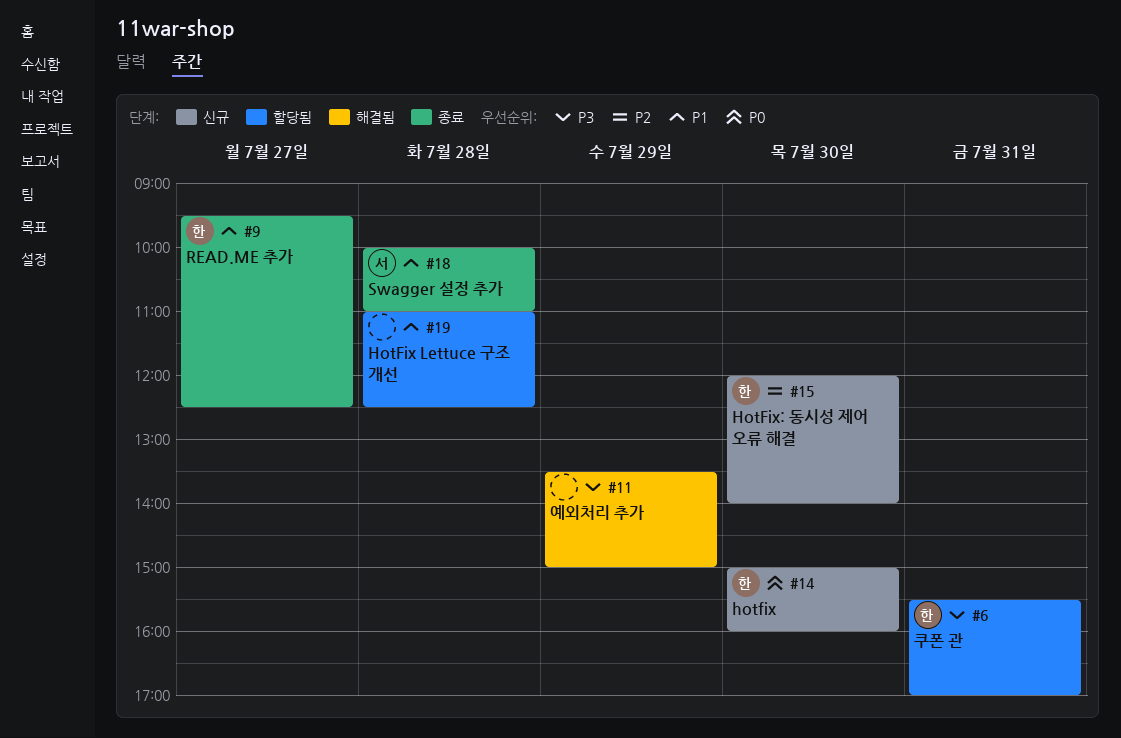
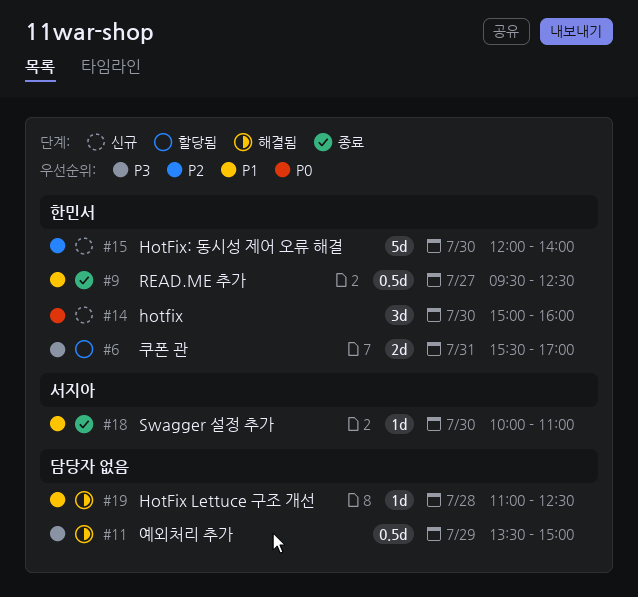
#18, day: Jul 28 -> Jul 30
#19, status: 할당됨 -> 해결됨

